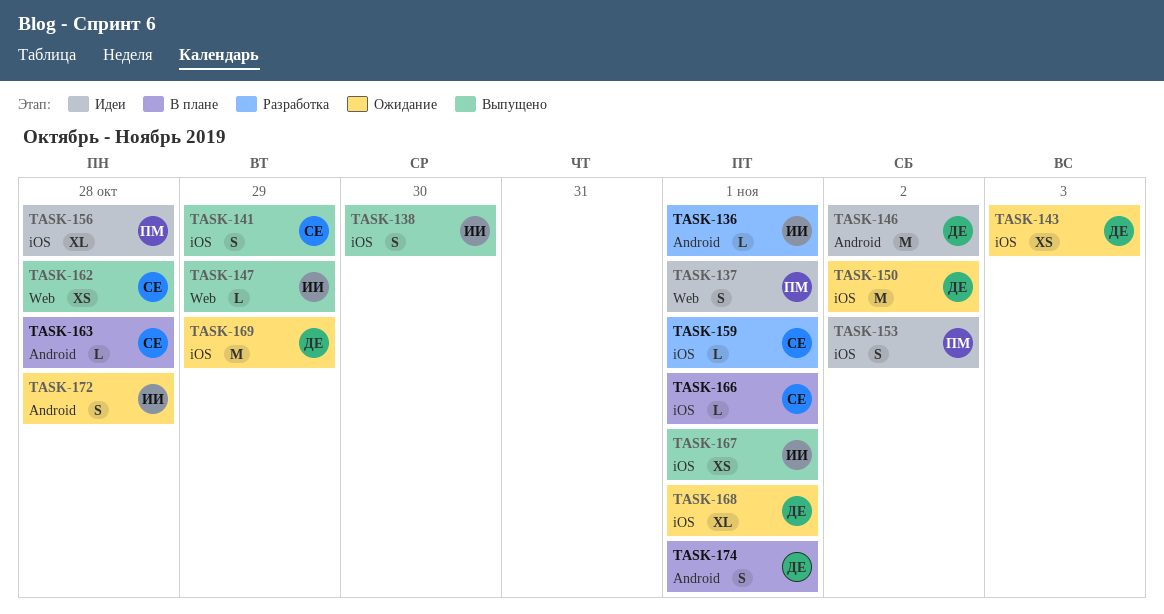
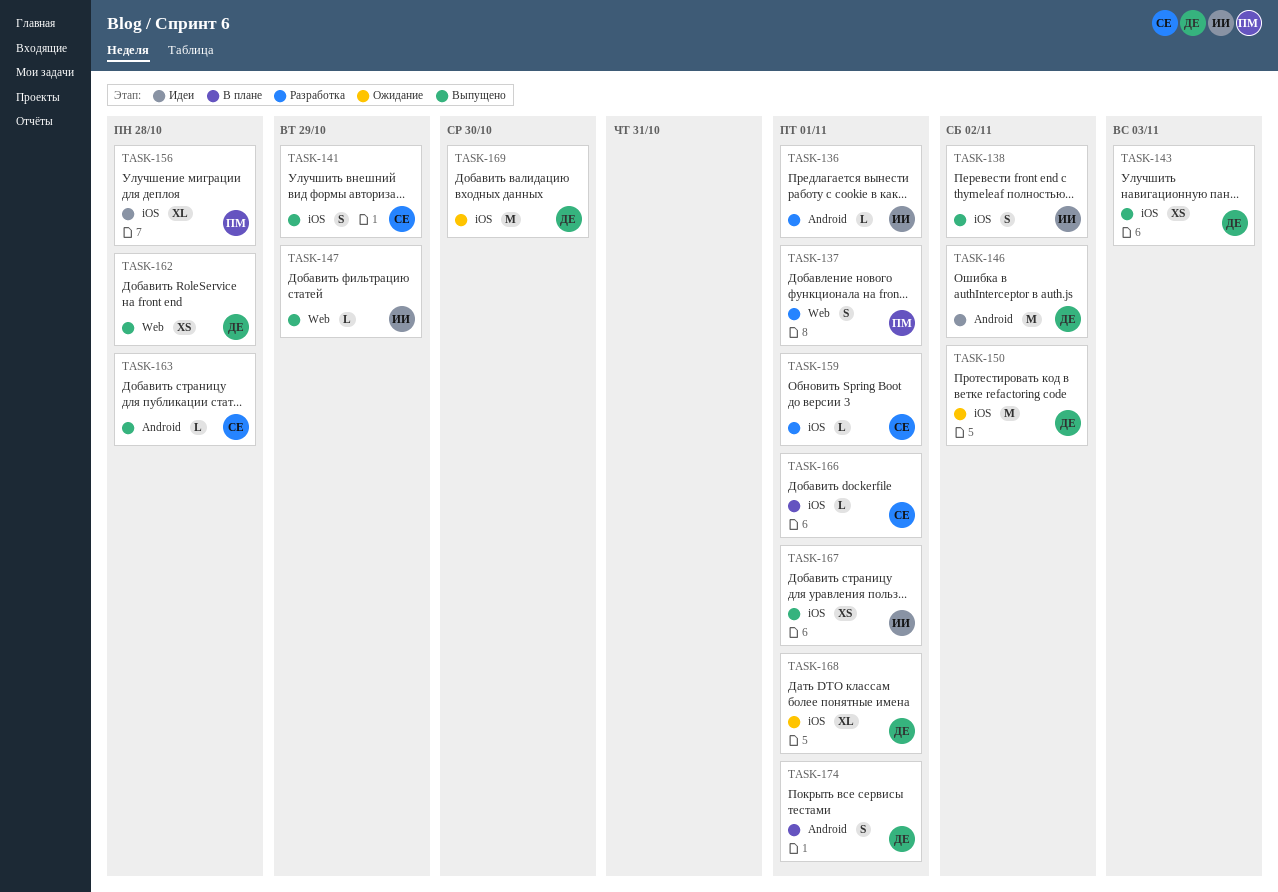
TASK-137, status: Идеи -> Разработка
TASK-138, due: Oct 30 -> Nov 2
TASK-143, status: Ожидание -> Выпущено
TASK-153: present -> none
TASK-162, owner: СЕ -> ДЕ
TASK-163, status: В плане -> Выпущено
TASK-169, due: Oct 29 -> Oct 30
TASK-172: present -> none

